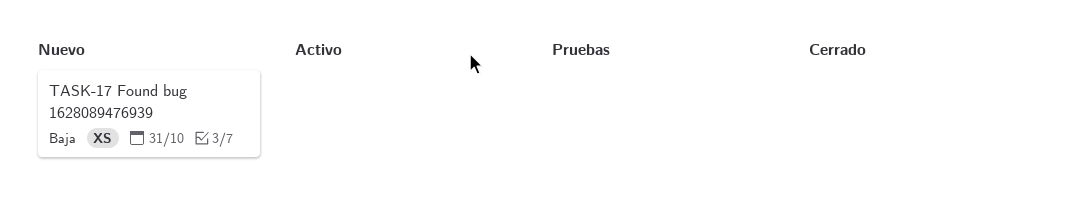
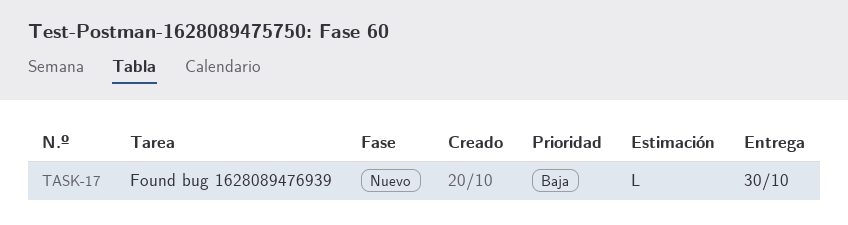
TASK-17, estimate: XS -> L
TASK-17, due: Oct 31 -> Oct 30

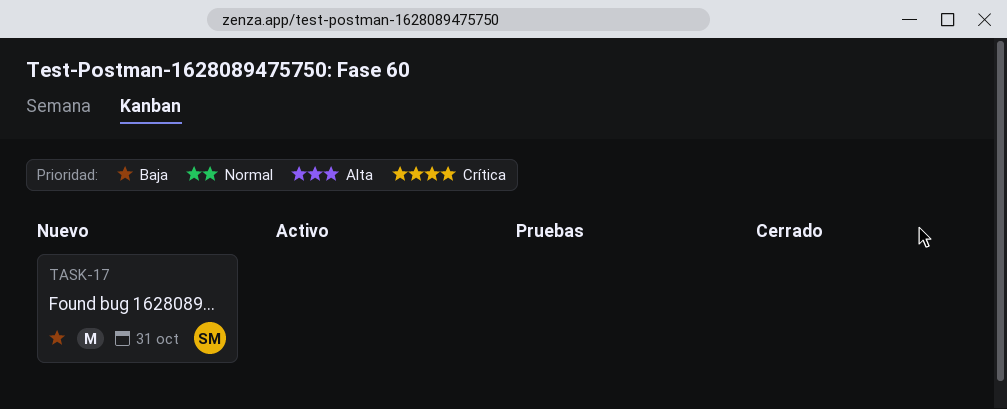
TASK-17, estimate: L -> M
TASK-17, due: Oct 30 -> Oct 31

